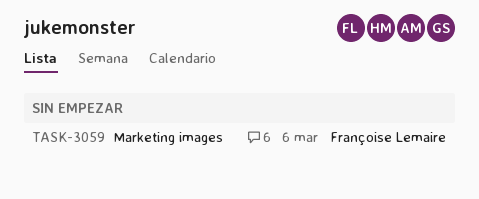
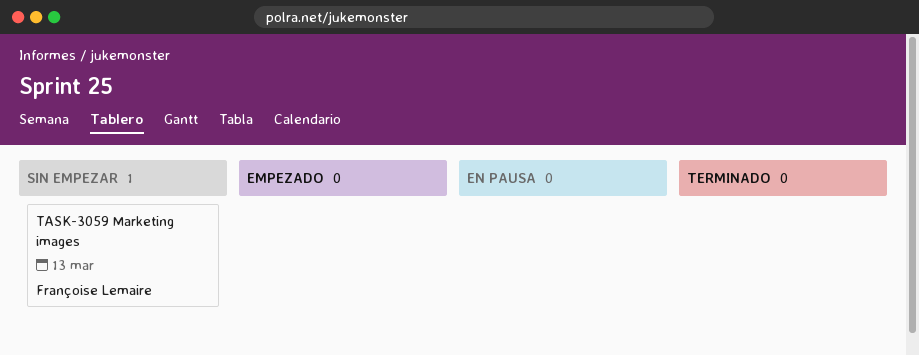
TASK-3059, due: Mar 6 -> Mar 13

